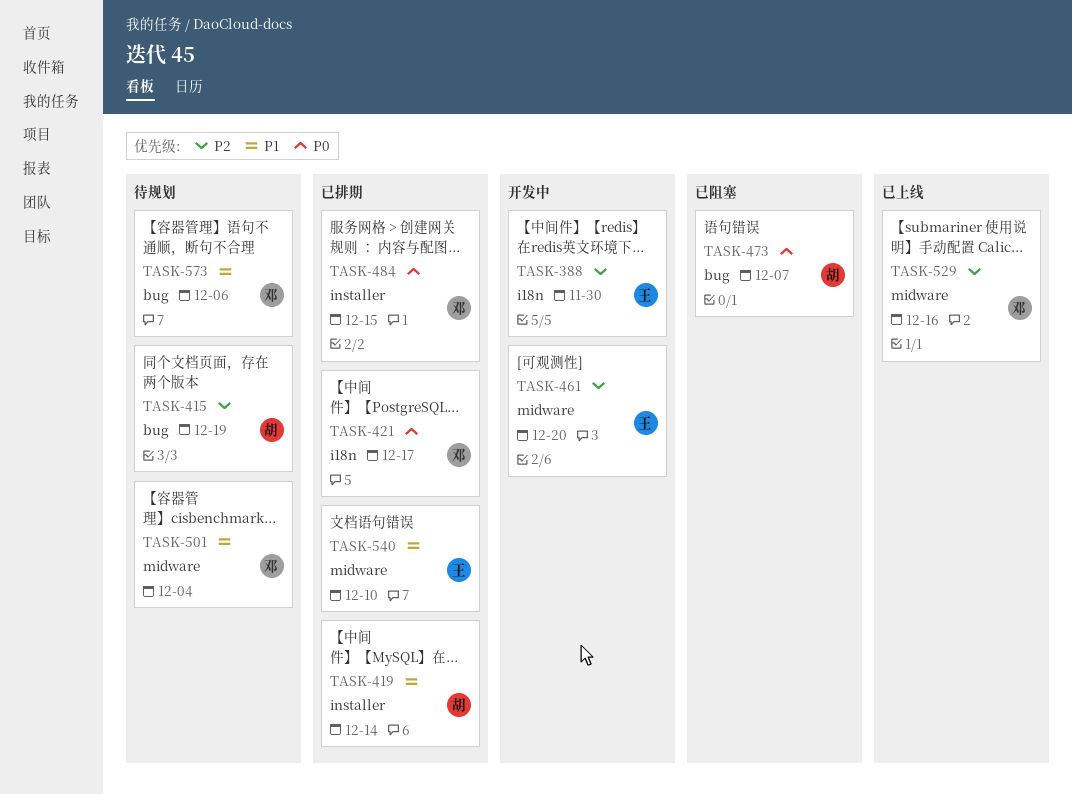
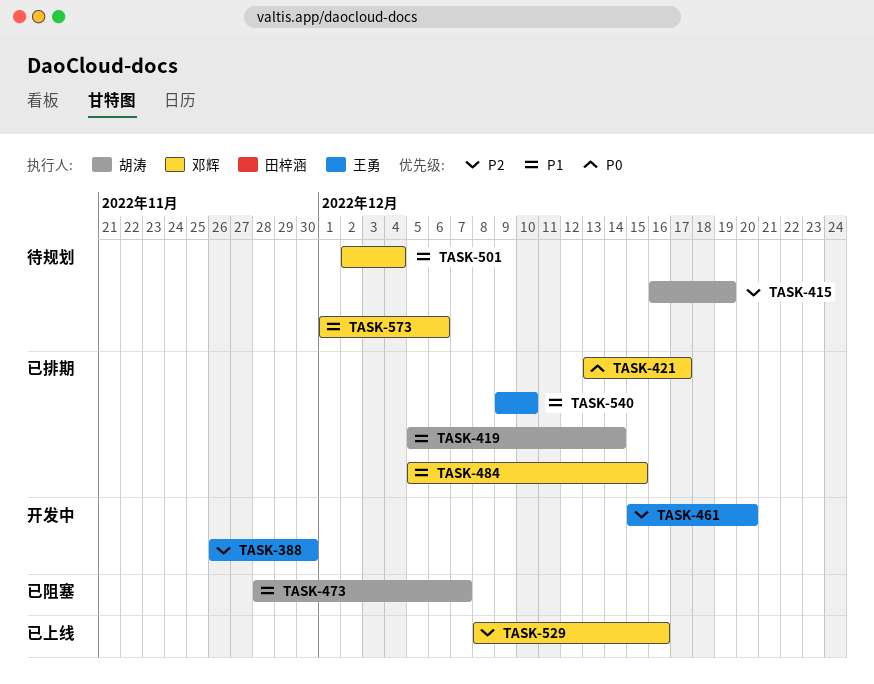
TASK-473, priority: P0 -> P1
TASK-484, priority: P0 -> P1

